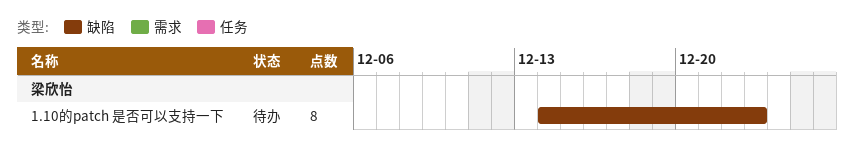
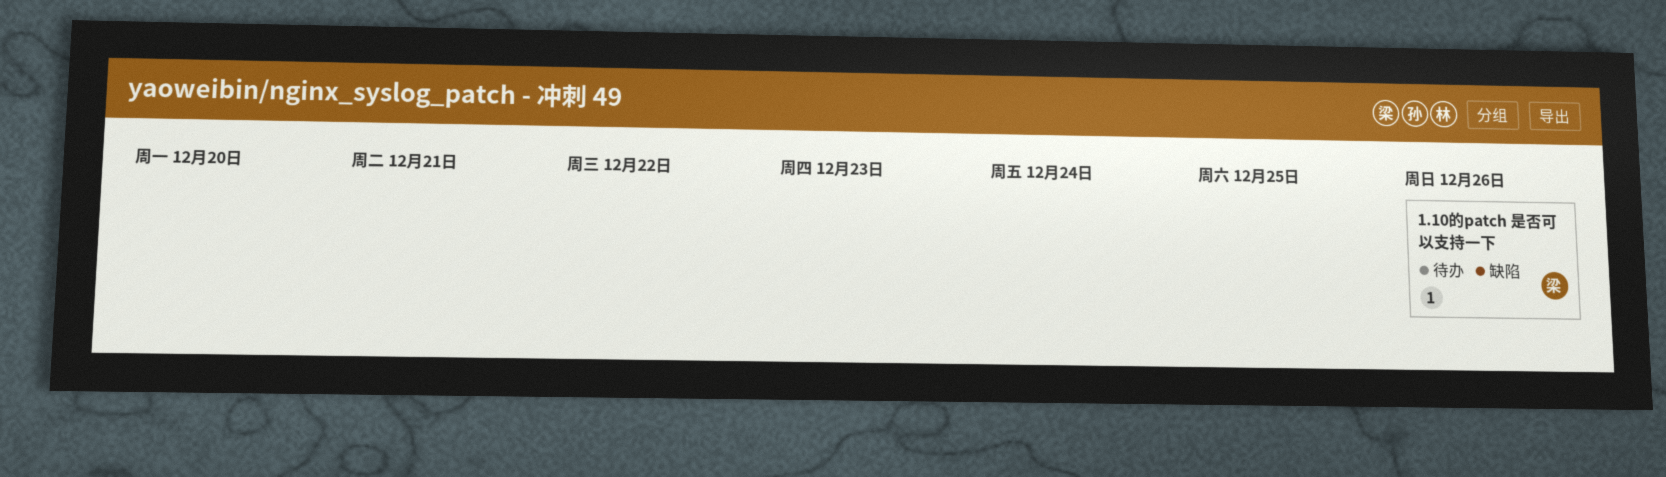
1.10的patch 是否可以支持一下, estimate: 8 -> 1
1.10的patch 是否可以支持一下, due: Dec 23 -> Dec 26

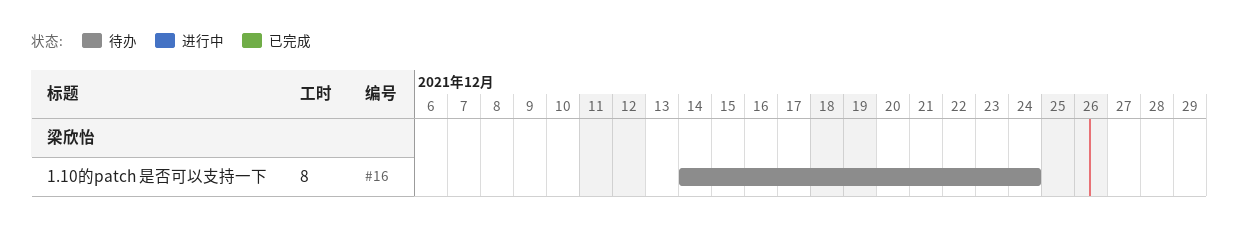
1.10的patch 是否可以支持一下, estimate: 1 -> 8
1.10的patch 是否可以支持一下, due: Dec 26 -> Dec 24

